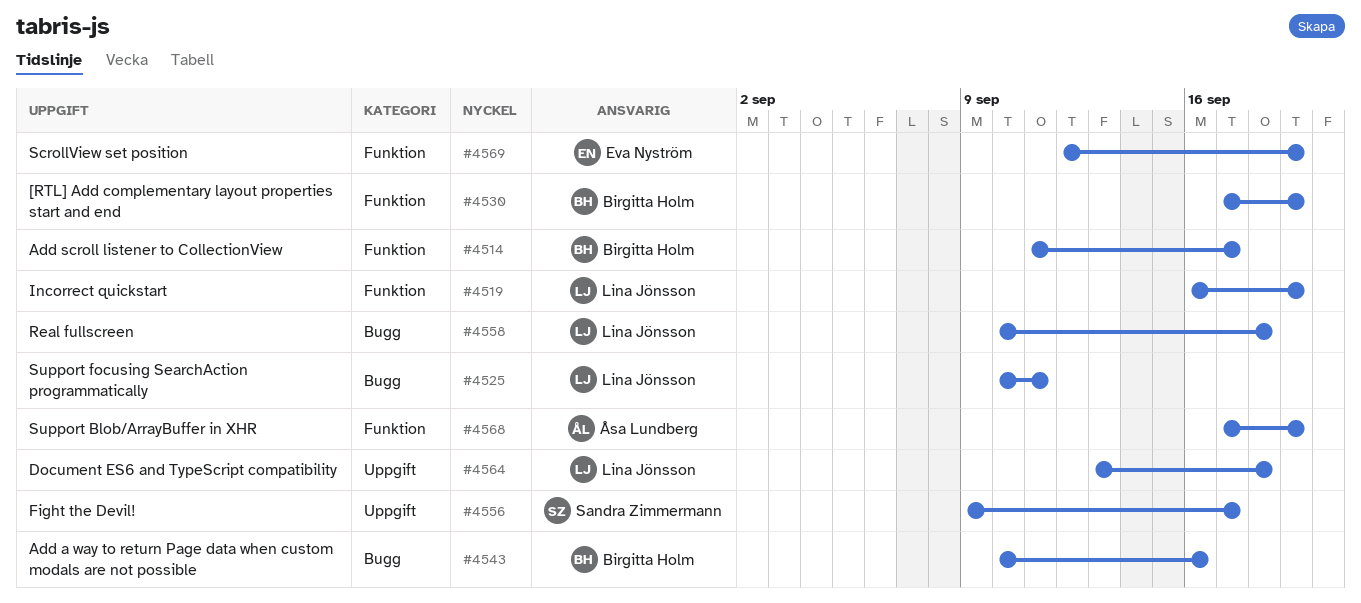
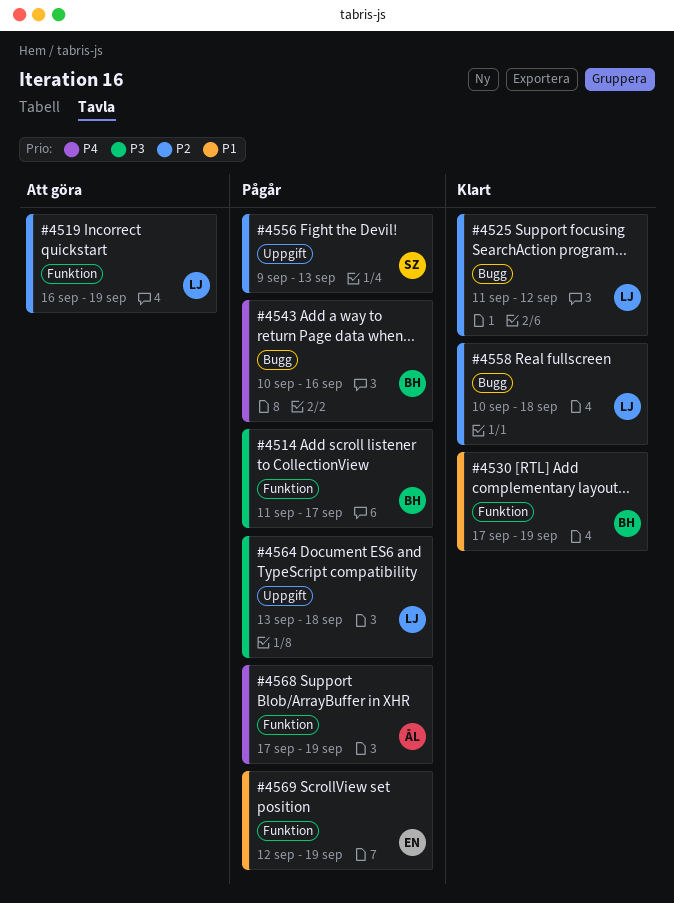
#4525, start: Sep 10 -> Sep 11
#4525, due: Sep 11 -> Sep 12
#4556, due: Sep 17 -> Sep 13

